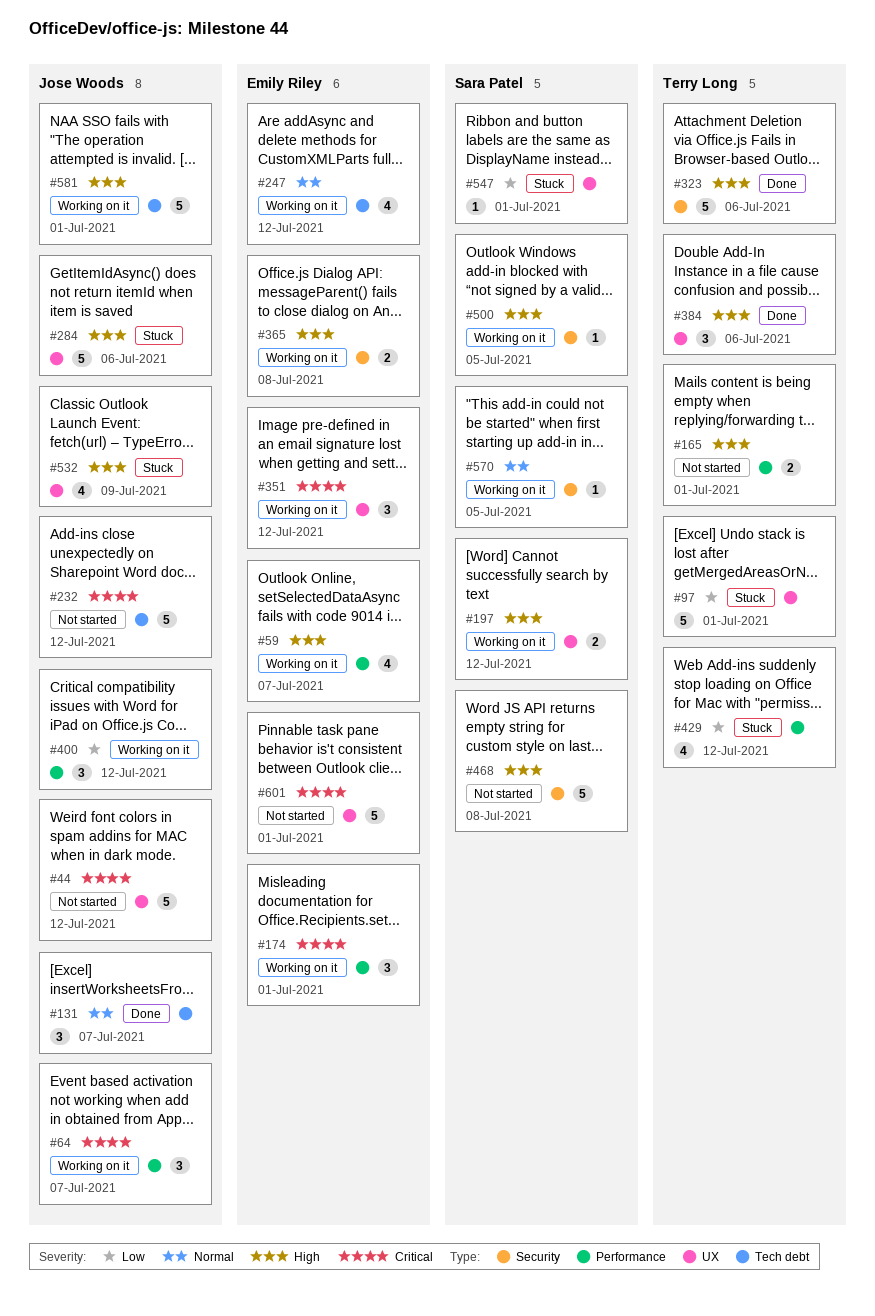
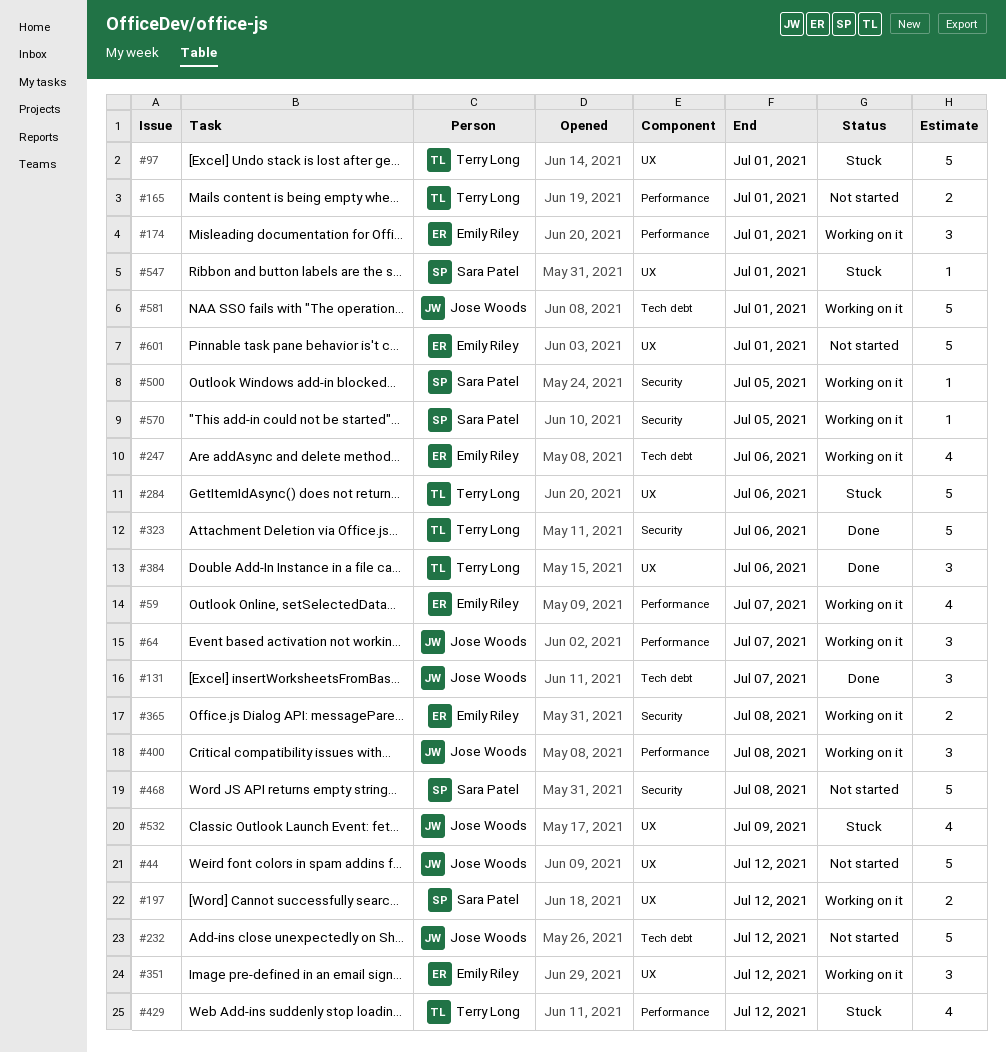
#247, due: Jul 12 -> Jul 6
#284, owner: Jose Woods -> Terry Long
#400, due: Jul 12 -> Jul 8

